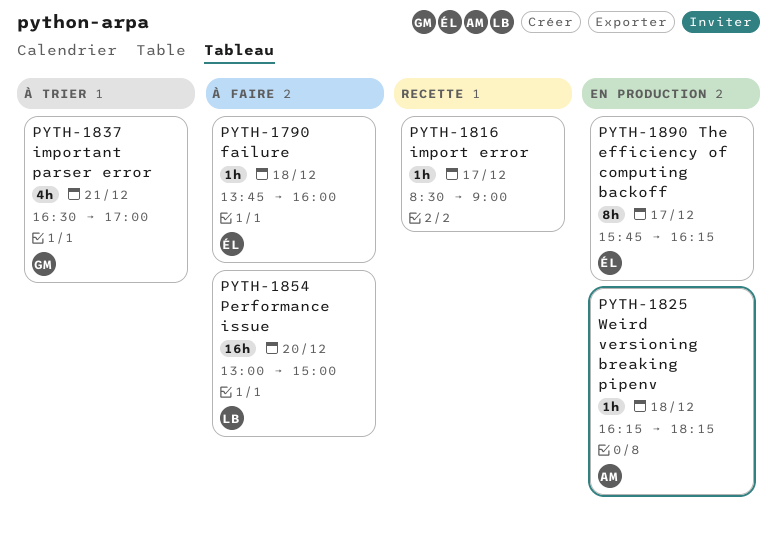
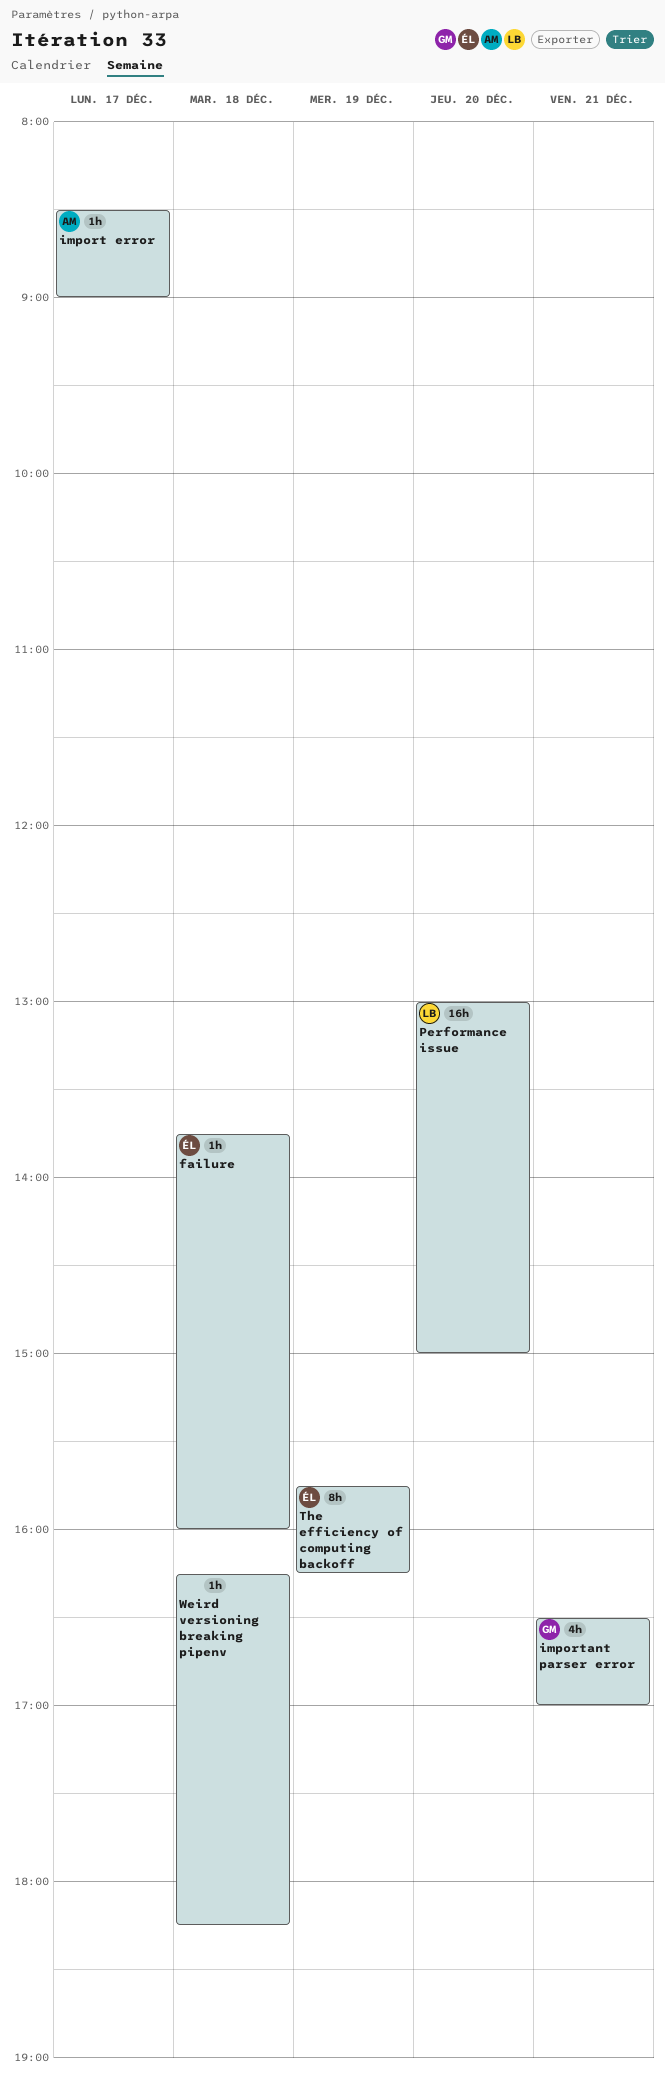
import error, owner: none -> AM
The efficiency of computing backoff, day: Dec 17 -> Dec 19
Weird versioning breaking pipenv, owner: AM -> none

